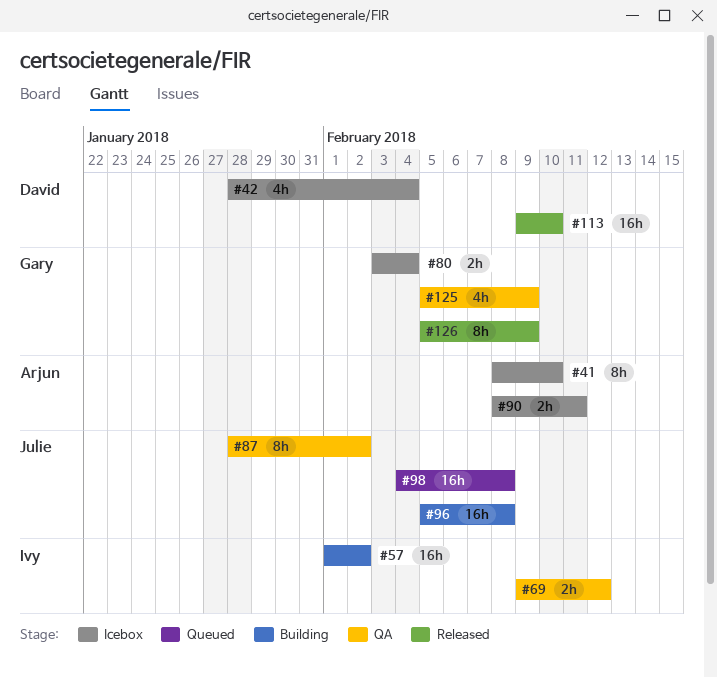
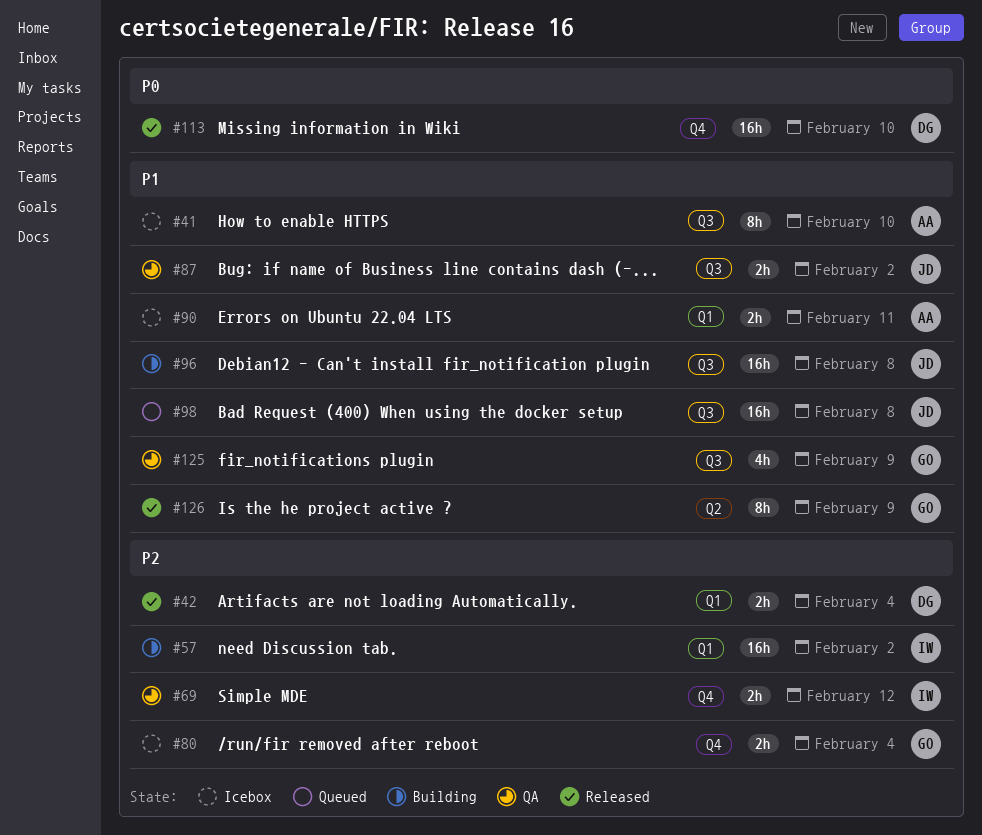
#42, status: Icebox -> Released
#42, estimate: 4h -> 2h
#87, estimate: 8h -> 2h

